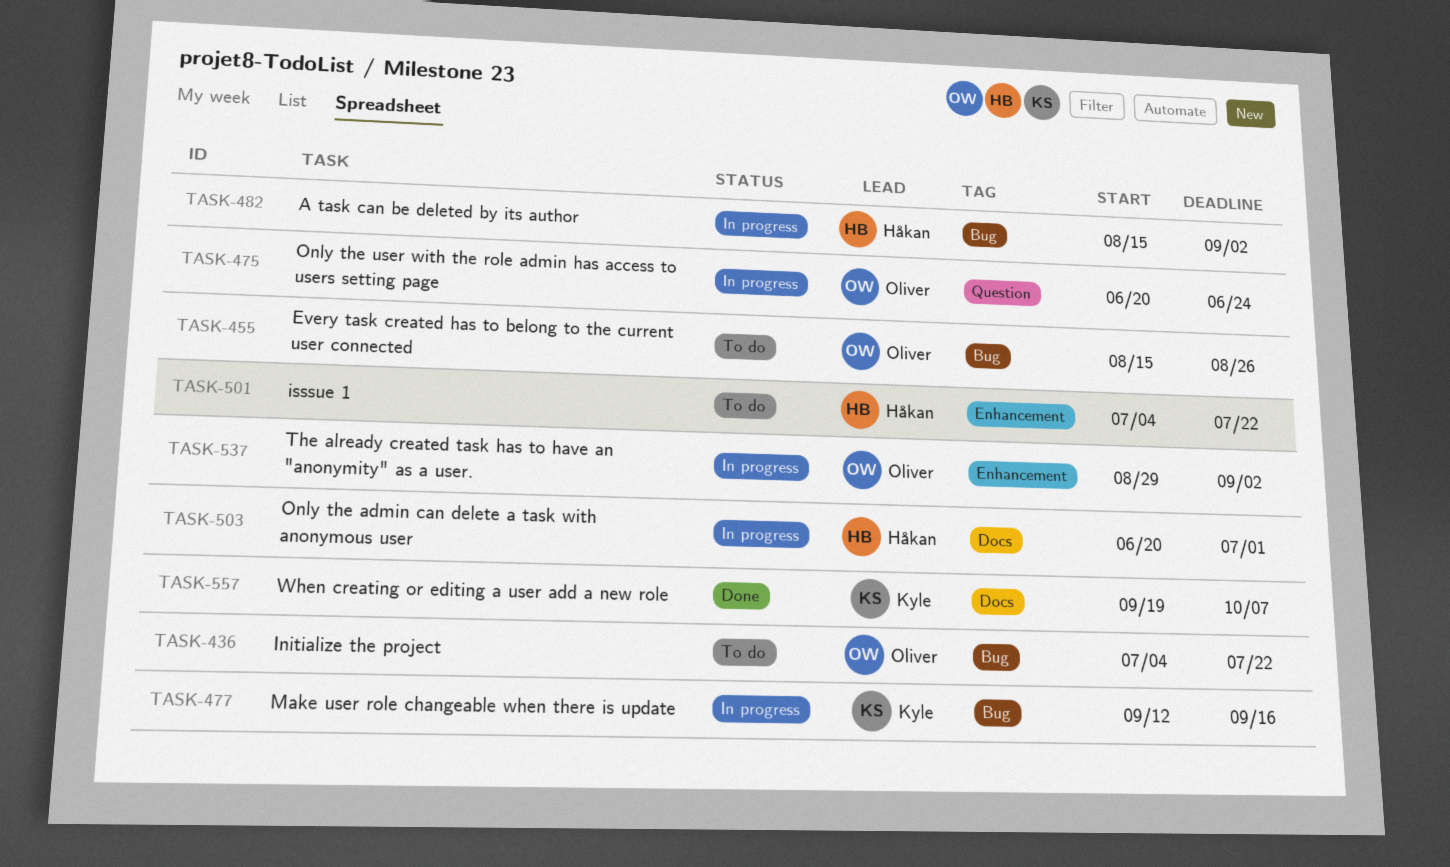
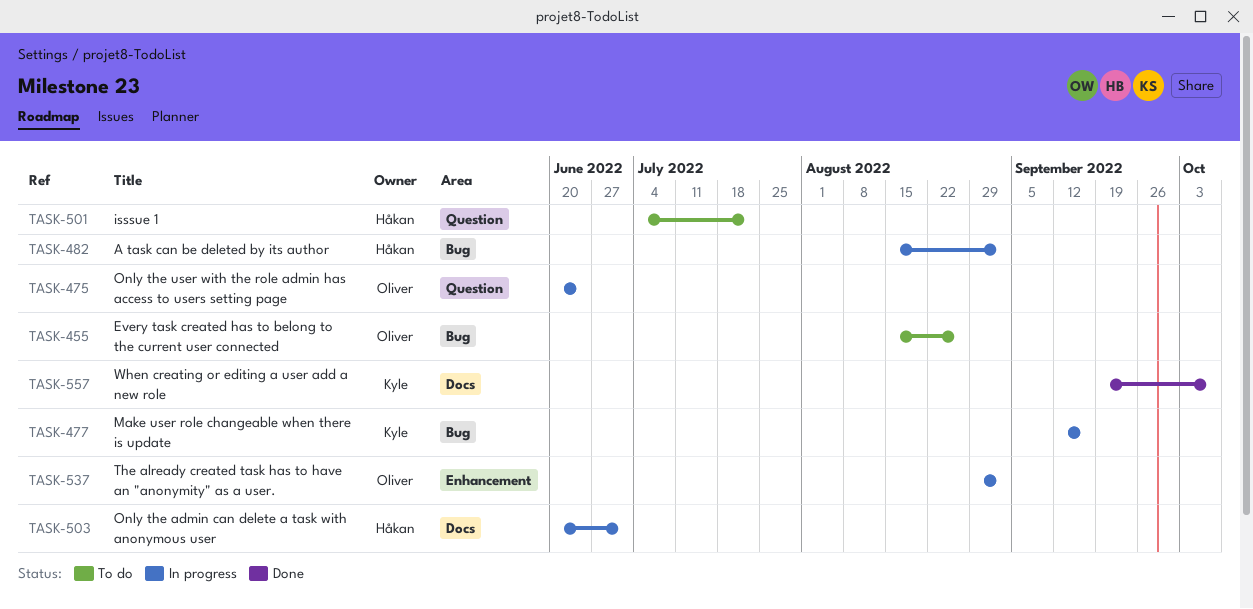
TASK-436: present -> none
TASK-501, label: Enhancement -> Question

